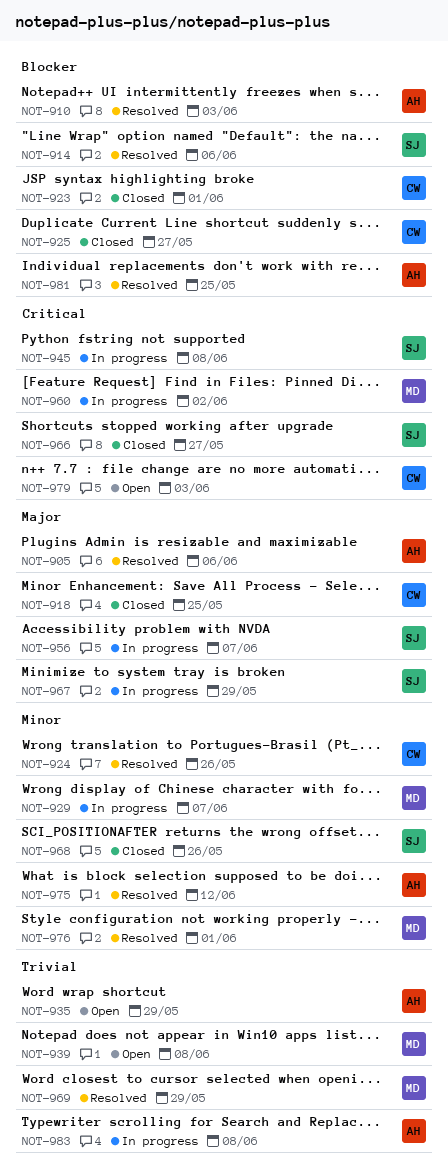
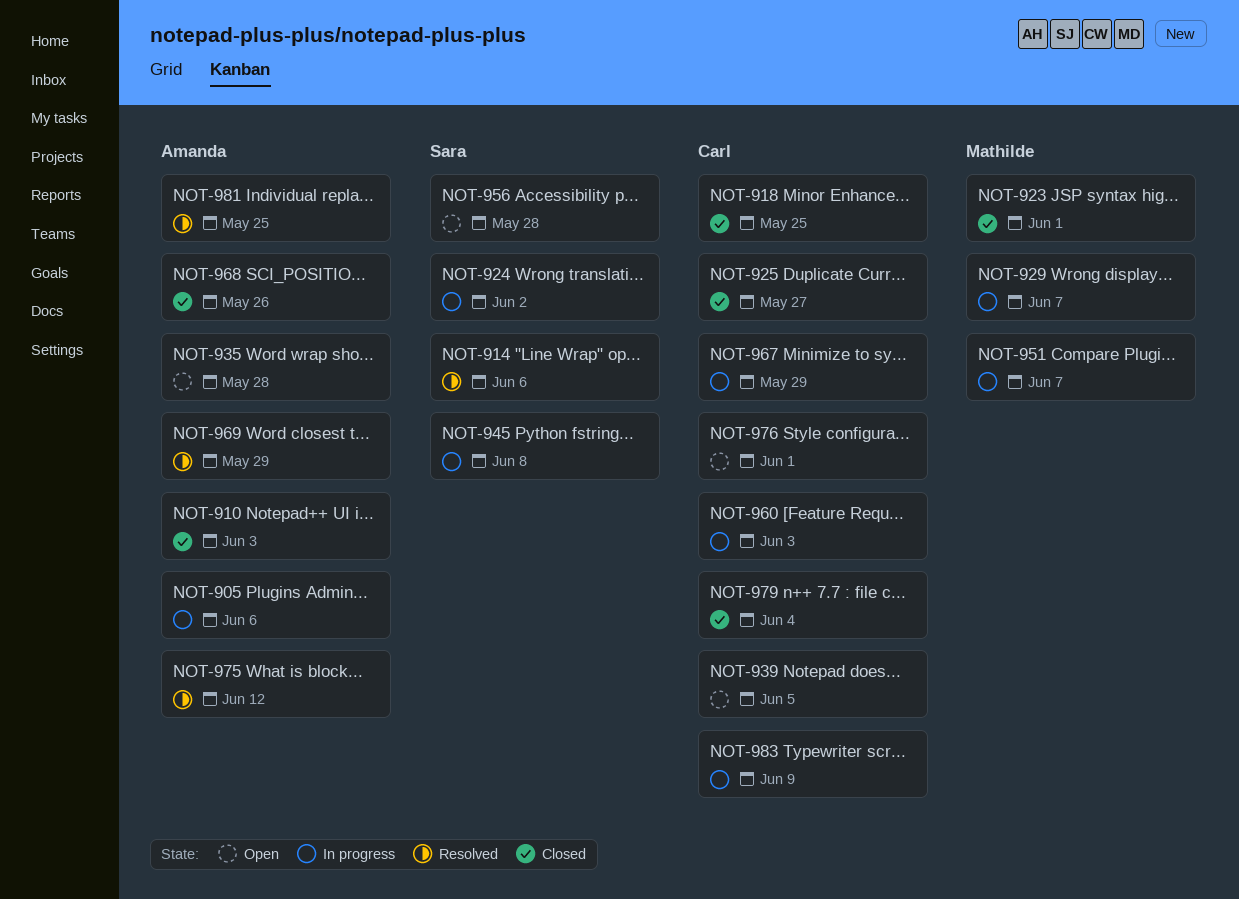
NOT-905, status: Resolved -> In progress
NOT-910, status: Resolved -> Closed
NOT-923, owner: Carl -> Mathilde
NOT-924, status: Resolved -> In progress
NOT-924, owner: Carl -> Sara
NOT-924, due: May 26 -> Jun 2
NOT-935, due: May 29 -> May 28
NOT-939, owner: Mathilde -> Carl
NOT-939, due: Jun 8 -> Jun 5
NOT-951: none -> present
NOT-956, status: In progress -> Open
NOT-956, due: Jun 7 -> May 28
NOT-960, owner: Mathilde -> Carl
NOT-960, due: Jun 2 -> Jun 3
NOT-966: present -> none
NOT-967, owner: Sara -> Carl
NOT-968, owner: Sara -> Amanda
NOT-969, owner: Mathilde -> Amanda
NOT-976, status: Resolved -> Open
NOT-976, owner: Mathilde -> Carl
NOT-979, status: Open -> Closed
NOT-979, due: Jun 3 -> Jun 4
NOT-983, owner: Amanda -> Carl
NOT-983, due: Jun 8 -> Jun 9

